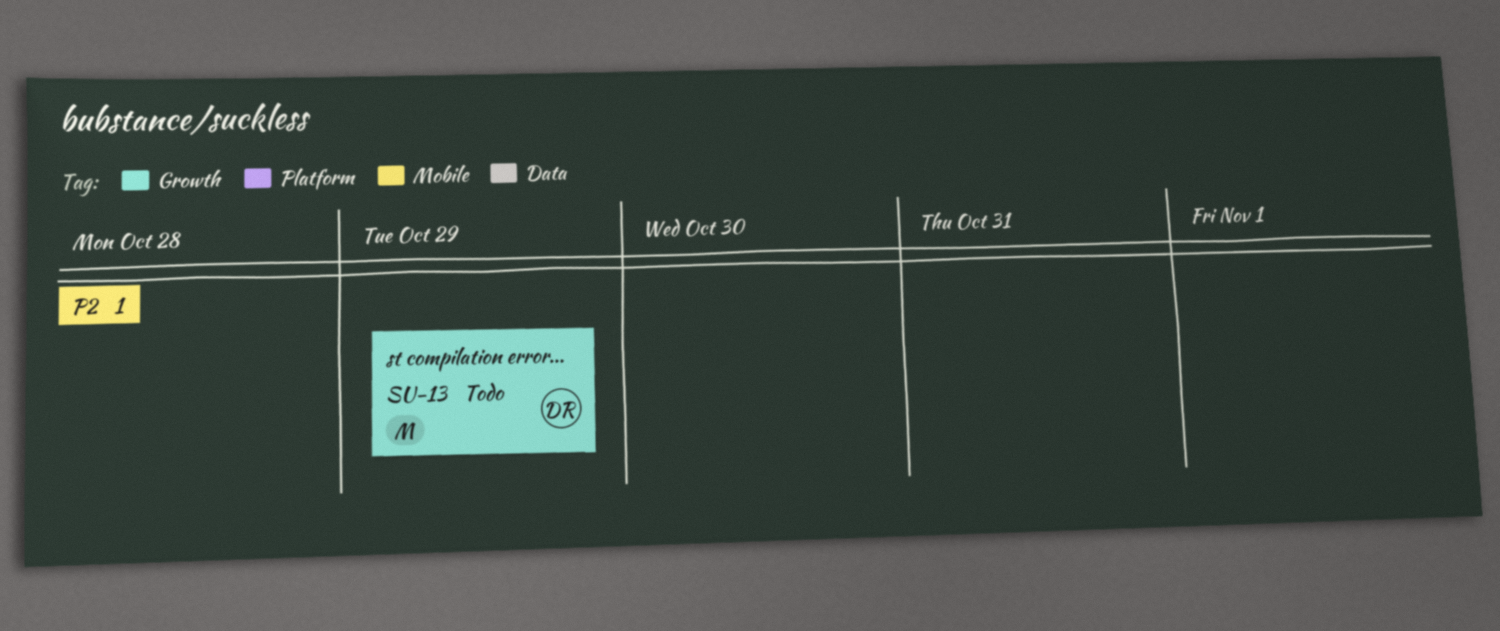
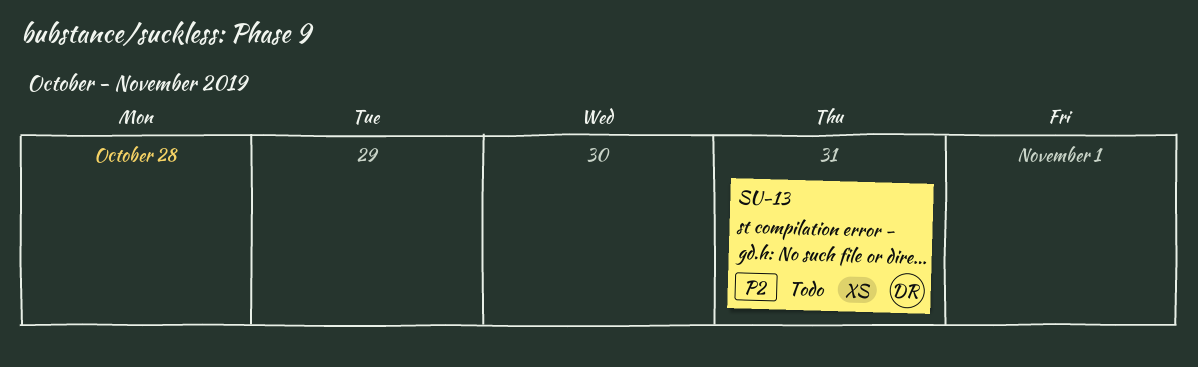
SU-13, estimate: M -> XS
SU-13, due: Oct 29 -> Oct 31

